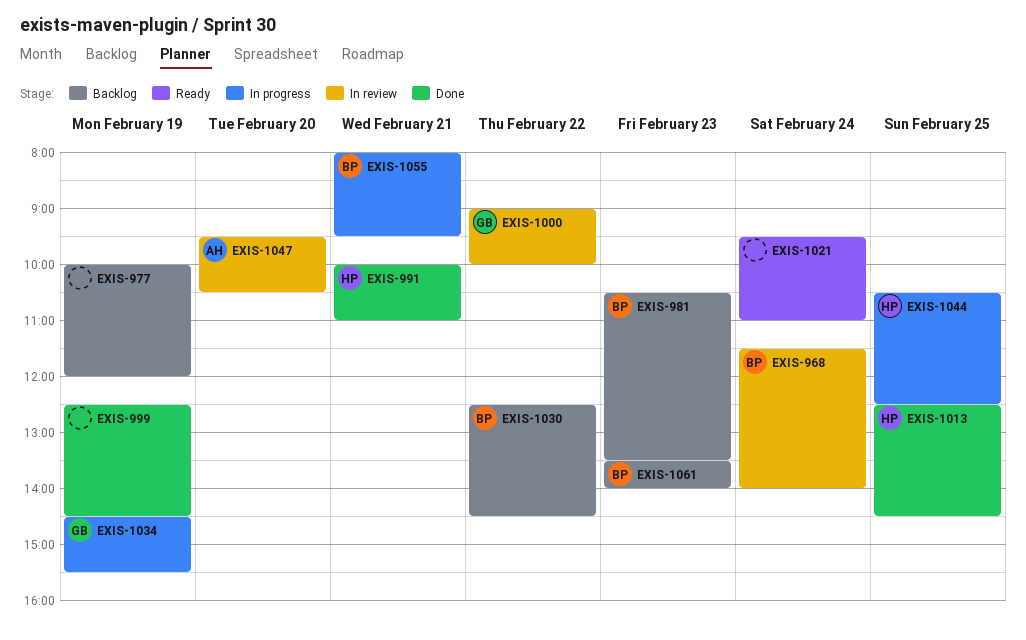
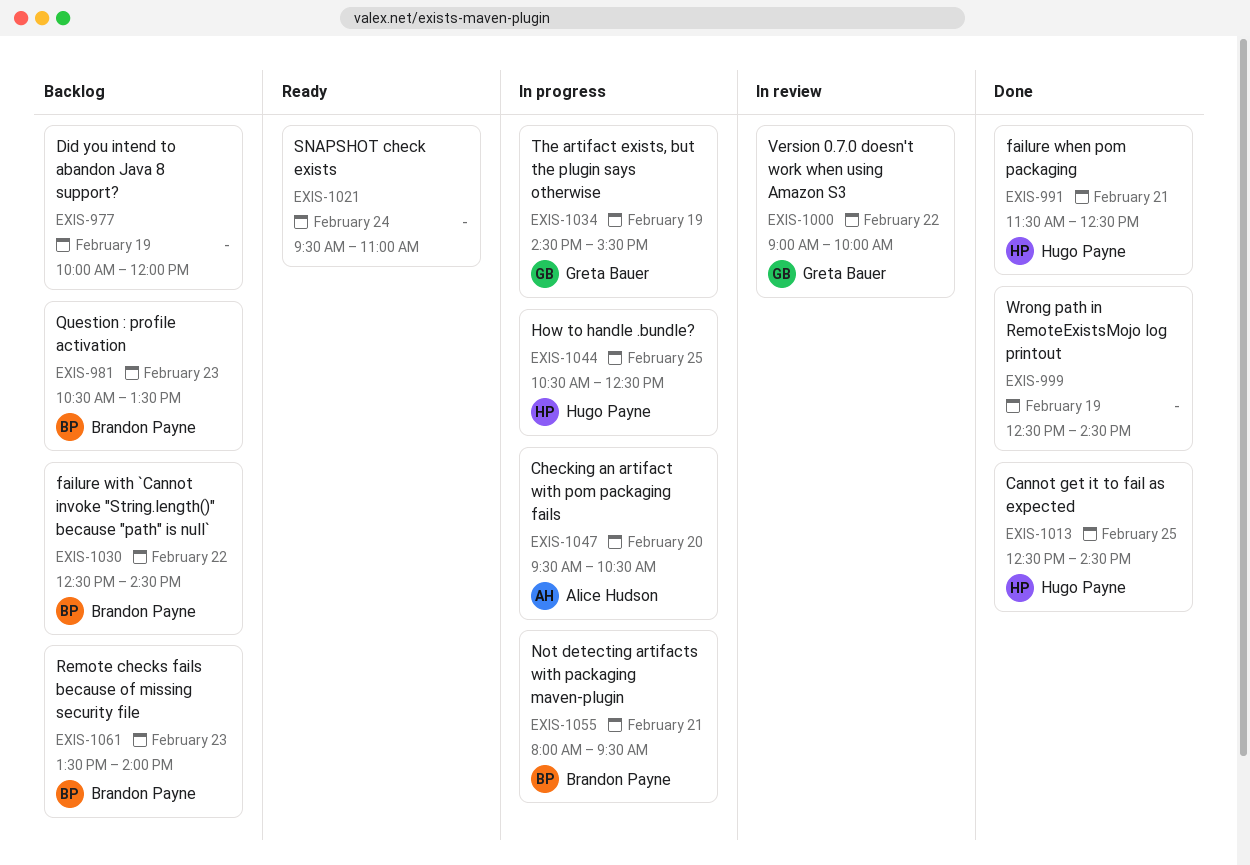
EXIS-968: present -> none
EXIS-991, begins: 10:00 -> 11:30
EXIS-991, ends: 11:00 -> 12:30
EXIS-1047, status: In review -> In progress

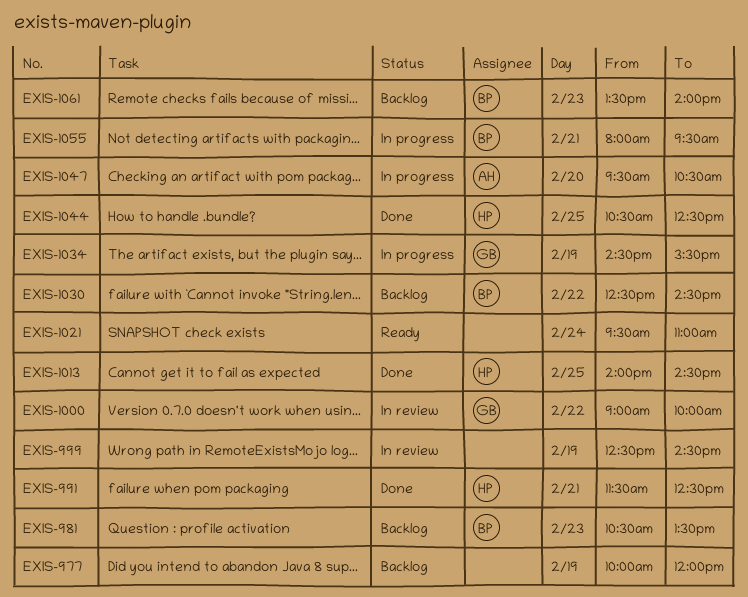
EXIS-999, status: Done -> In review
EXIS-1013, begins: 12:30 -> 14:00
EXIS-1044, status: In progress -> Done

